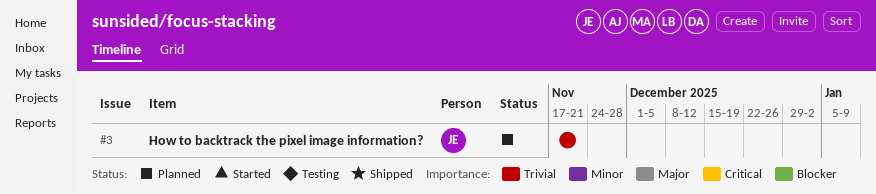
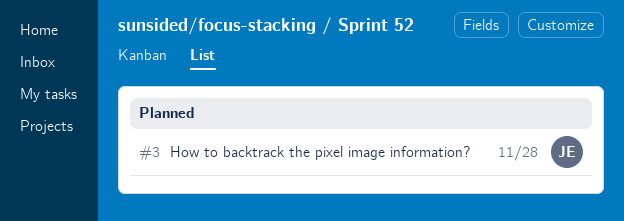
#3, due: Nov 21 -> Nov 28

